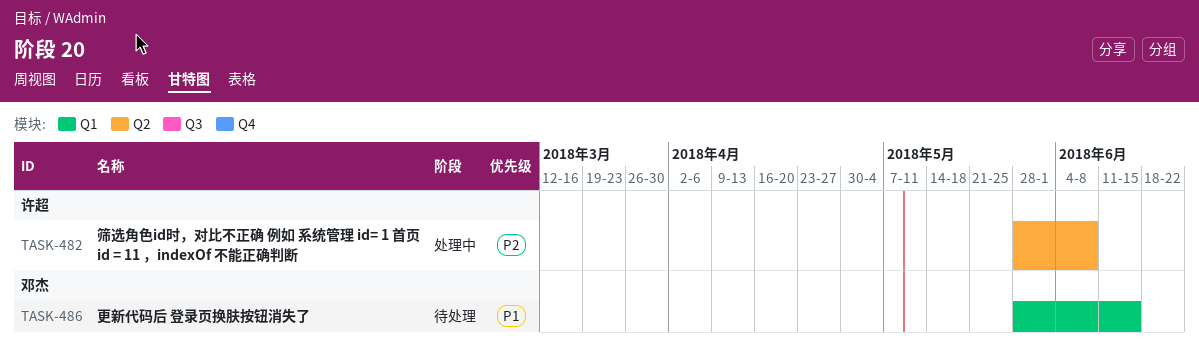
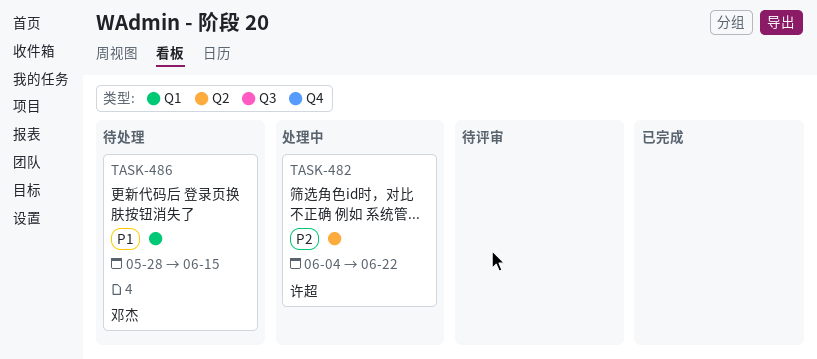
TASK-482, start: May 28 -> Jun 4
TASK-482, due: Jun 8 -> Jun 22

